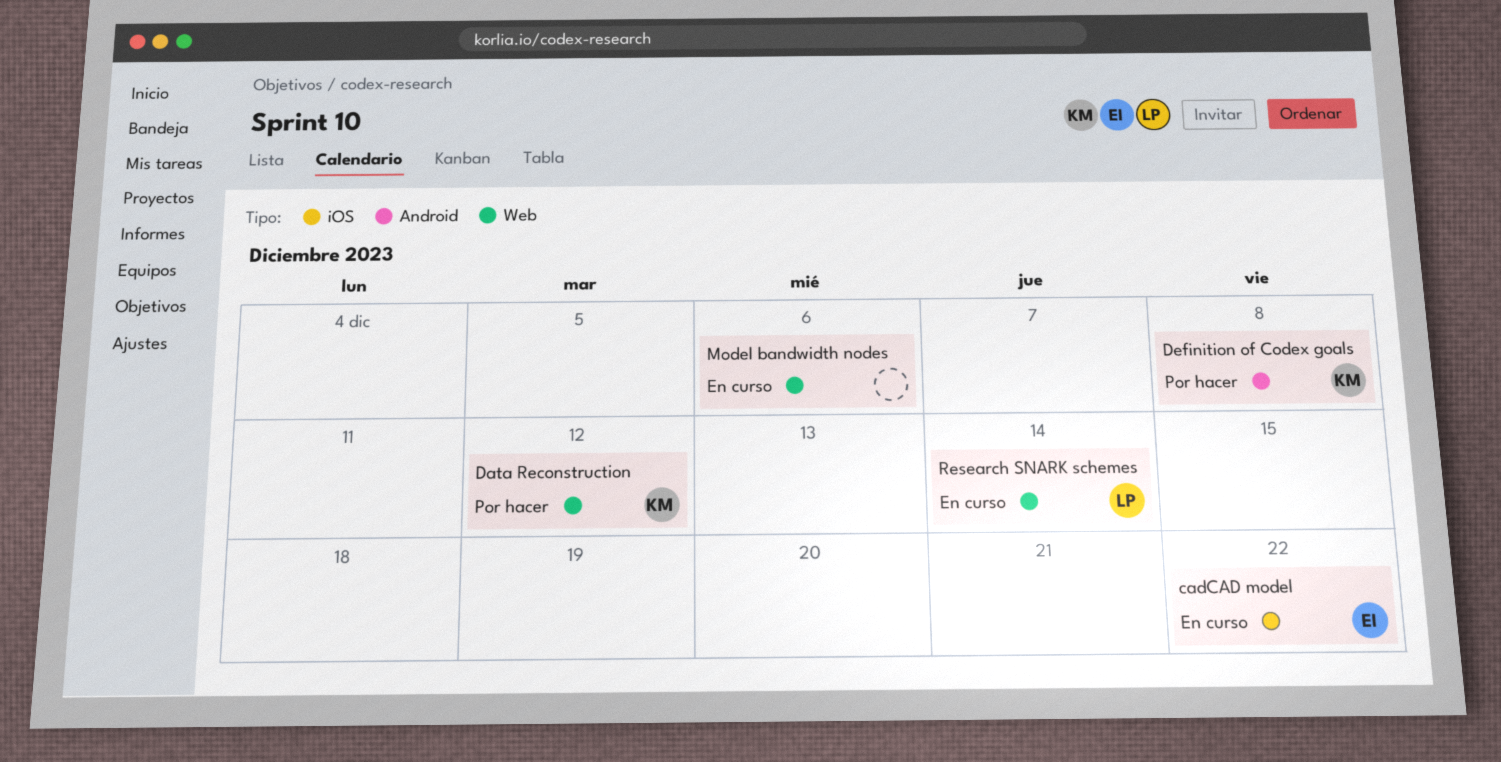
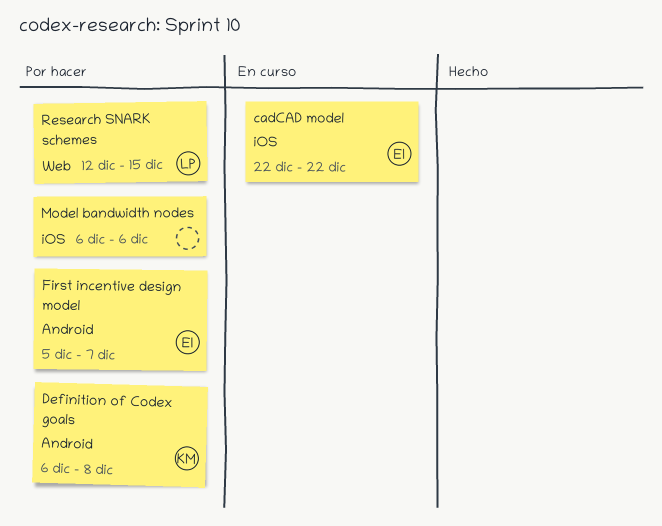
Data Reconstruction: present -> none
First incentive design model: none -> present
Model bandwidth nodes, status: En curso -> Por hacer
Model bandwidth nodes, label: Web -> iOS
Research SNARK schemes, status: En curso -> Por hacer
Research SNARK schemes, due: Dec 14 -> Dec 15

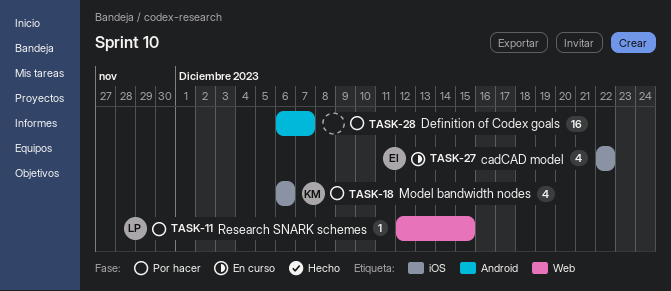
Definition of Codex goals, owner: KM -> none
Definition of Codex goals, due: Dec 8 -> Dec 7
First incentive design model: present -> none
Model bandwidth nodes, owner: none -> KM

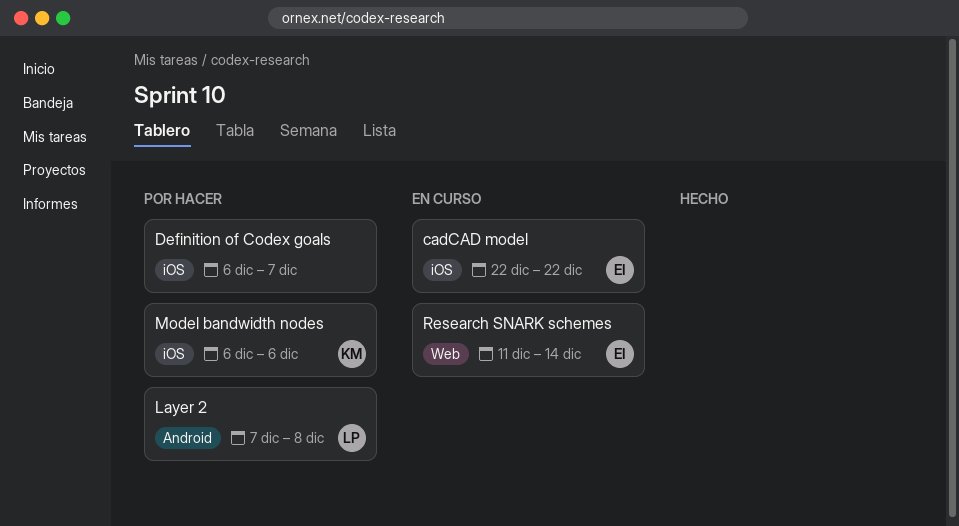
Definition of Codex goals, label: Android -> iOS
Layer 2: none -> present
Research SNARK schemes, status: Por hacer -> En curso
Research SNARK schemes, owner: LP -> EI
Research SNARK schemes, start: Dec 12 -> Dec 11
Research SNARK schemes, due: Dec 15 -> Dec 14

